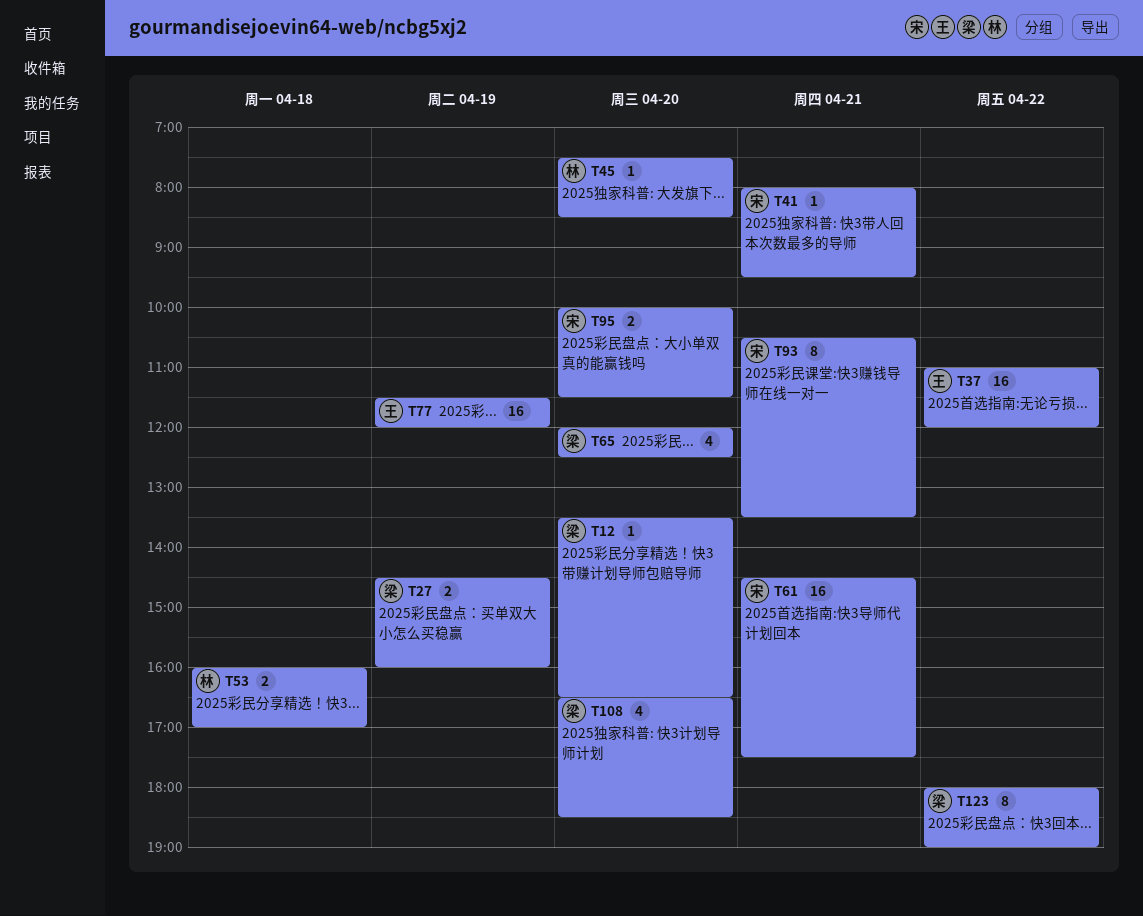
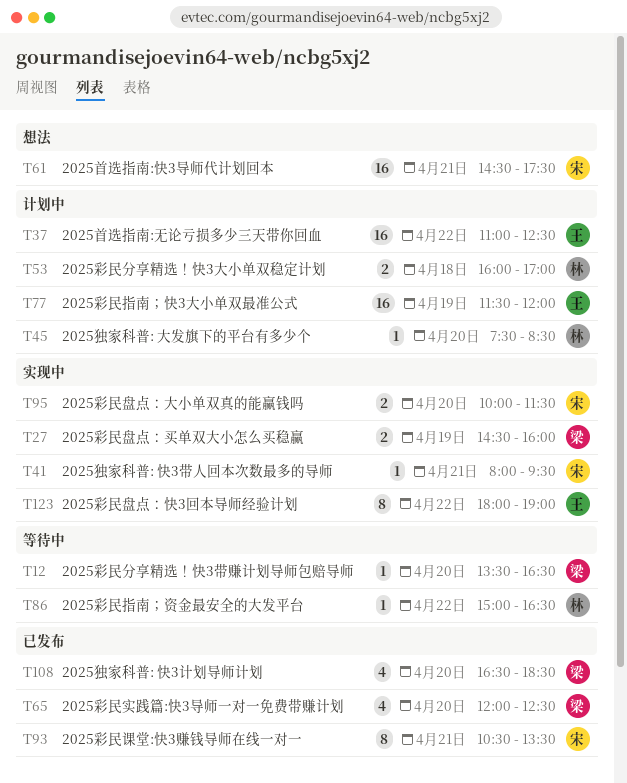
T37, ends: 12:00 -> 12:30
T86: none -> present
T123, owner: 梁 -> 王

